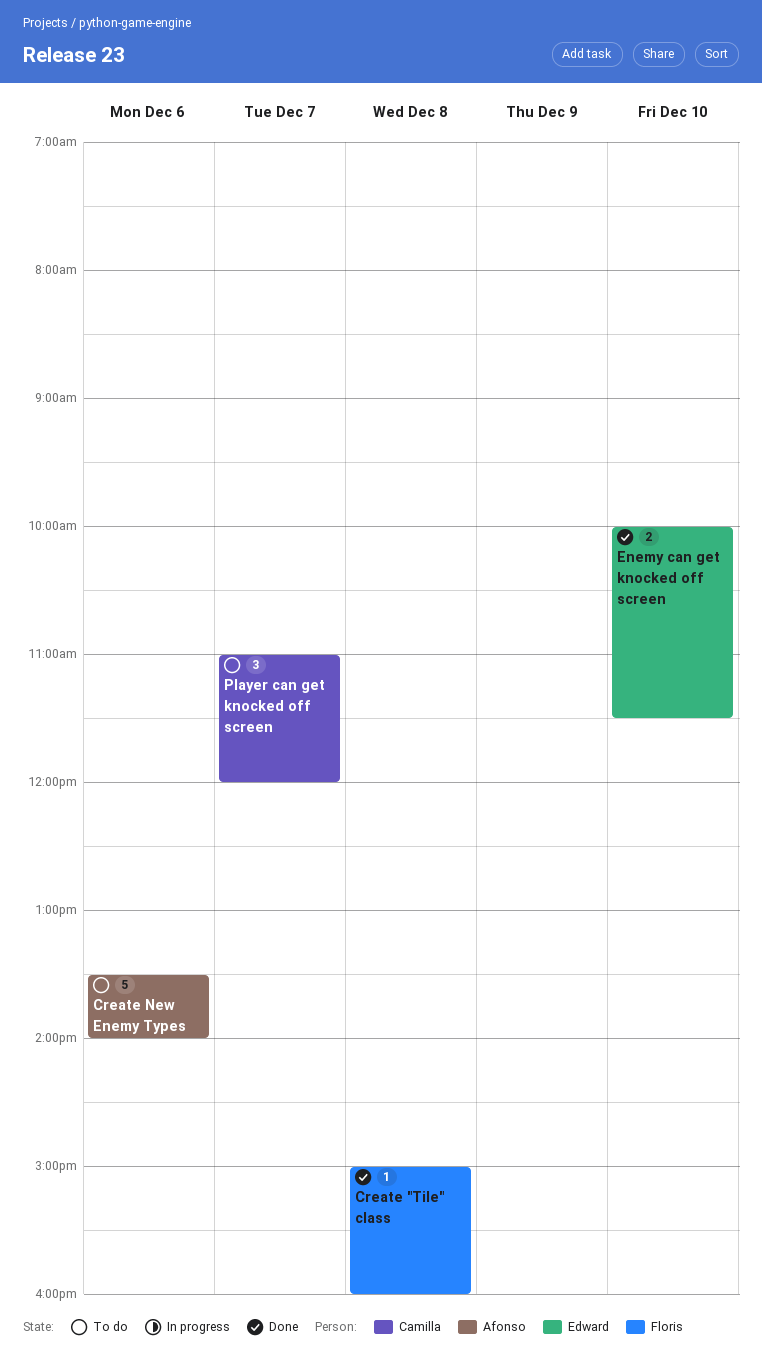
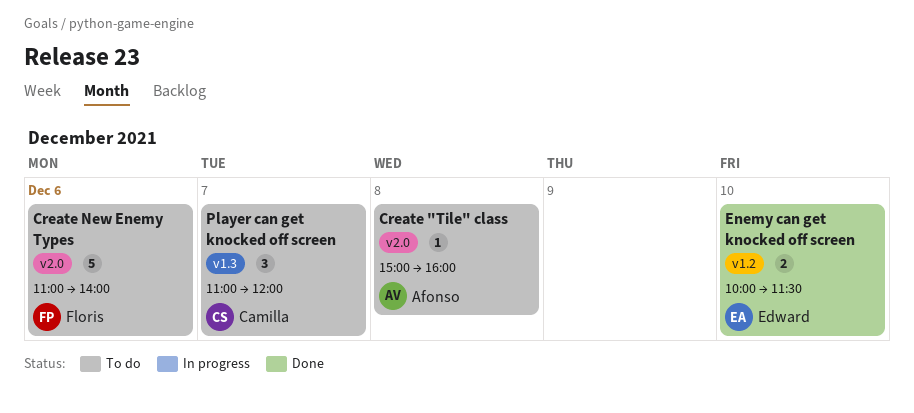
Create "Tile" class, status: Done -> To do
Create "Tile" class, owner: Floris -> Afonso
Create New Enemy Types, owner: Afonso -> Floris
Create New Enemy Types, begins: 13:30 -> 11:00

